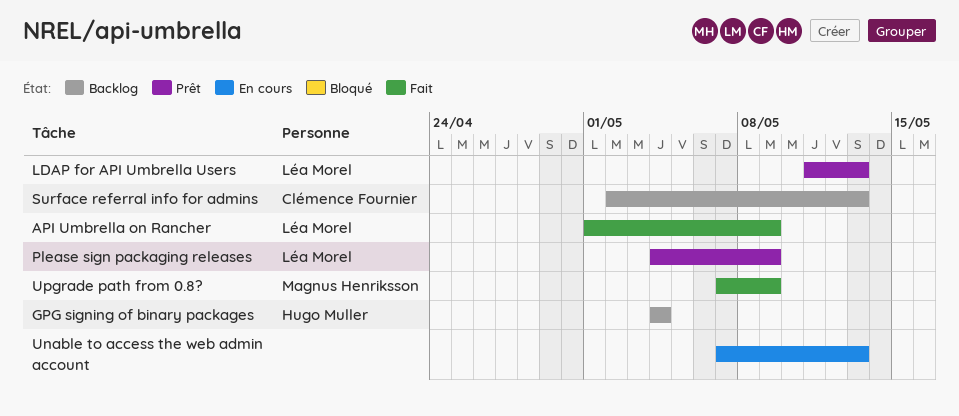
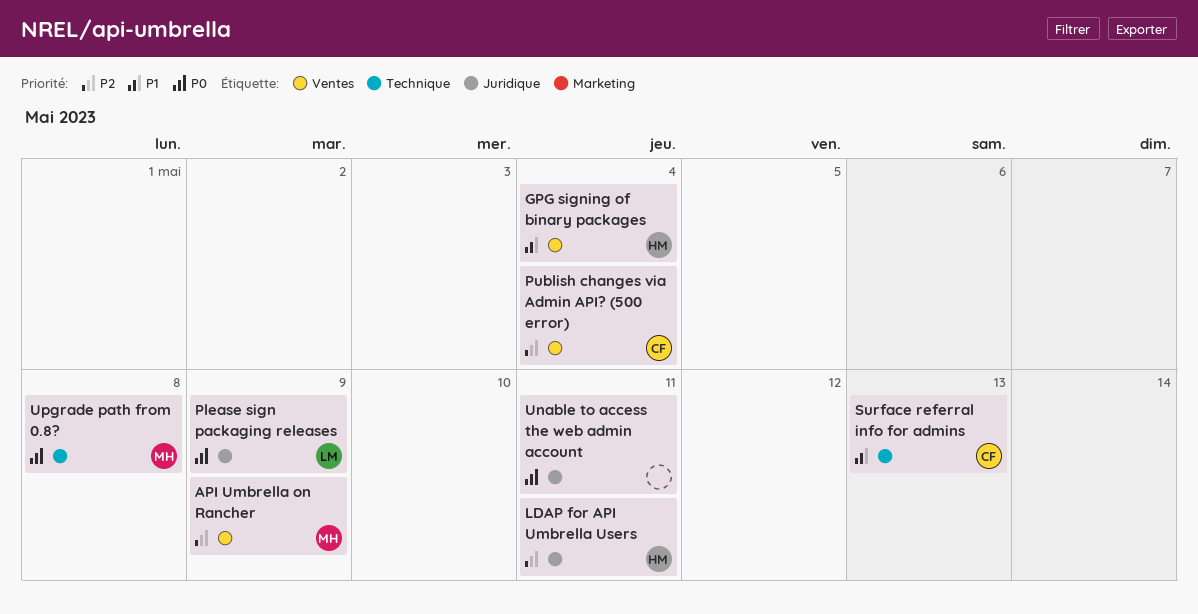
API Umbrella on Rancher, owner: Léa Morel -> Magnus Henriksson
LDAP for API Umbrella Users, owner: Léa Morel -> Hugo Muller
LDAP for API Umbrella Users, due: May 13 -> May 11
Publish changes via Admin API? (500 error): none -> present
Unable to access the web admin account, due: May 13 -> May 11
Upgrade path from 0.8?, due: May 9 -> May 8

